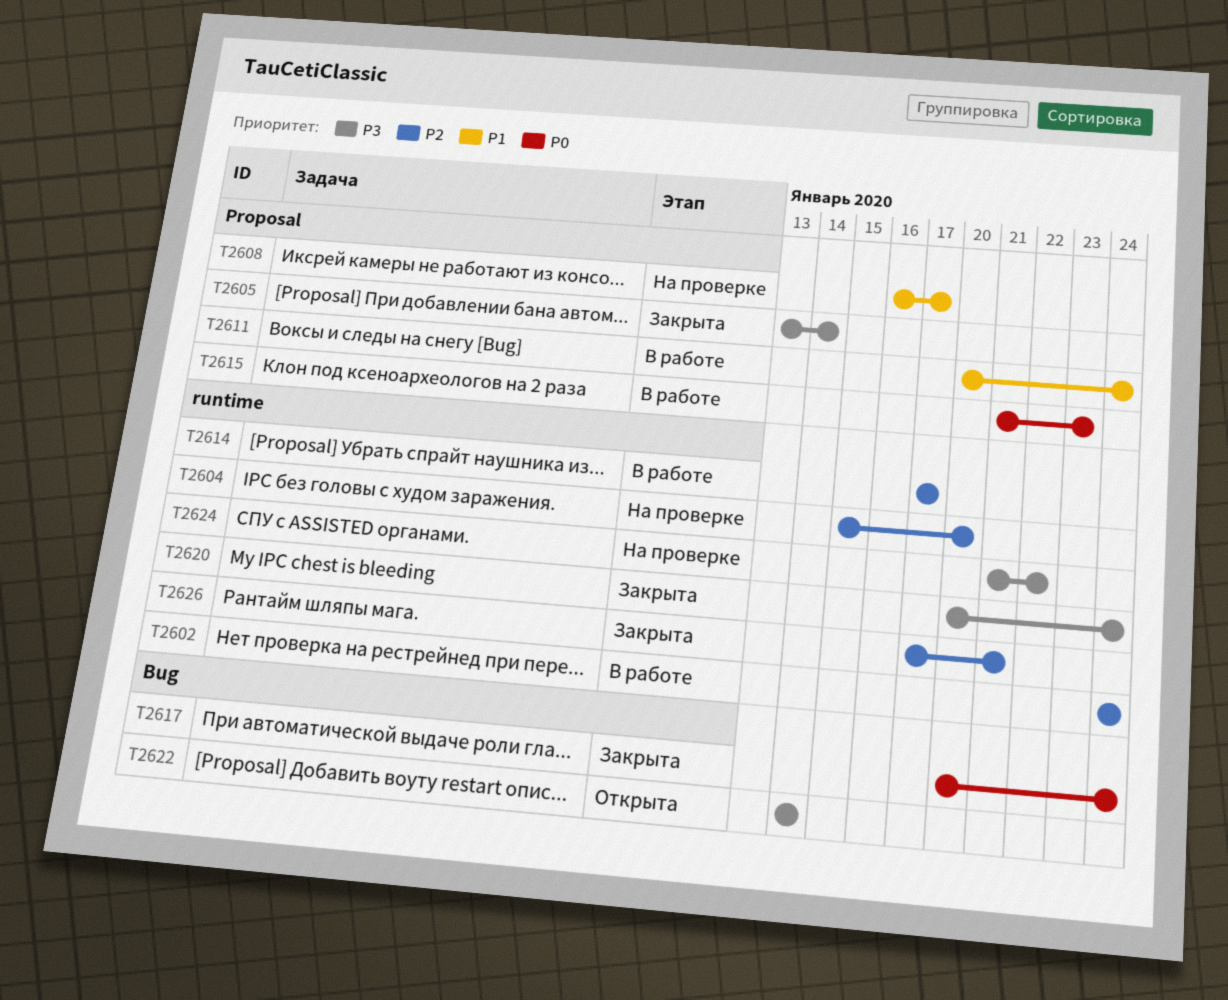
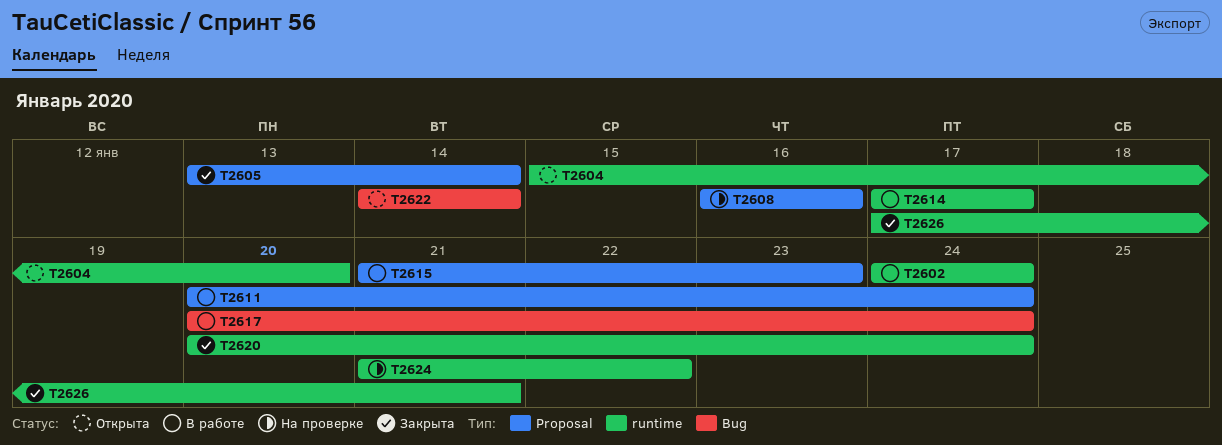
T2604, status: На проверке -> Открыта
T2608, due: Jan 17 -> Jan 16
T2617, status: Закрыта -> В работе

